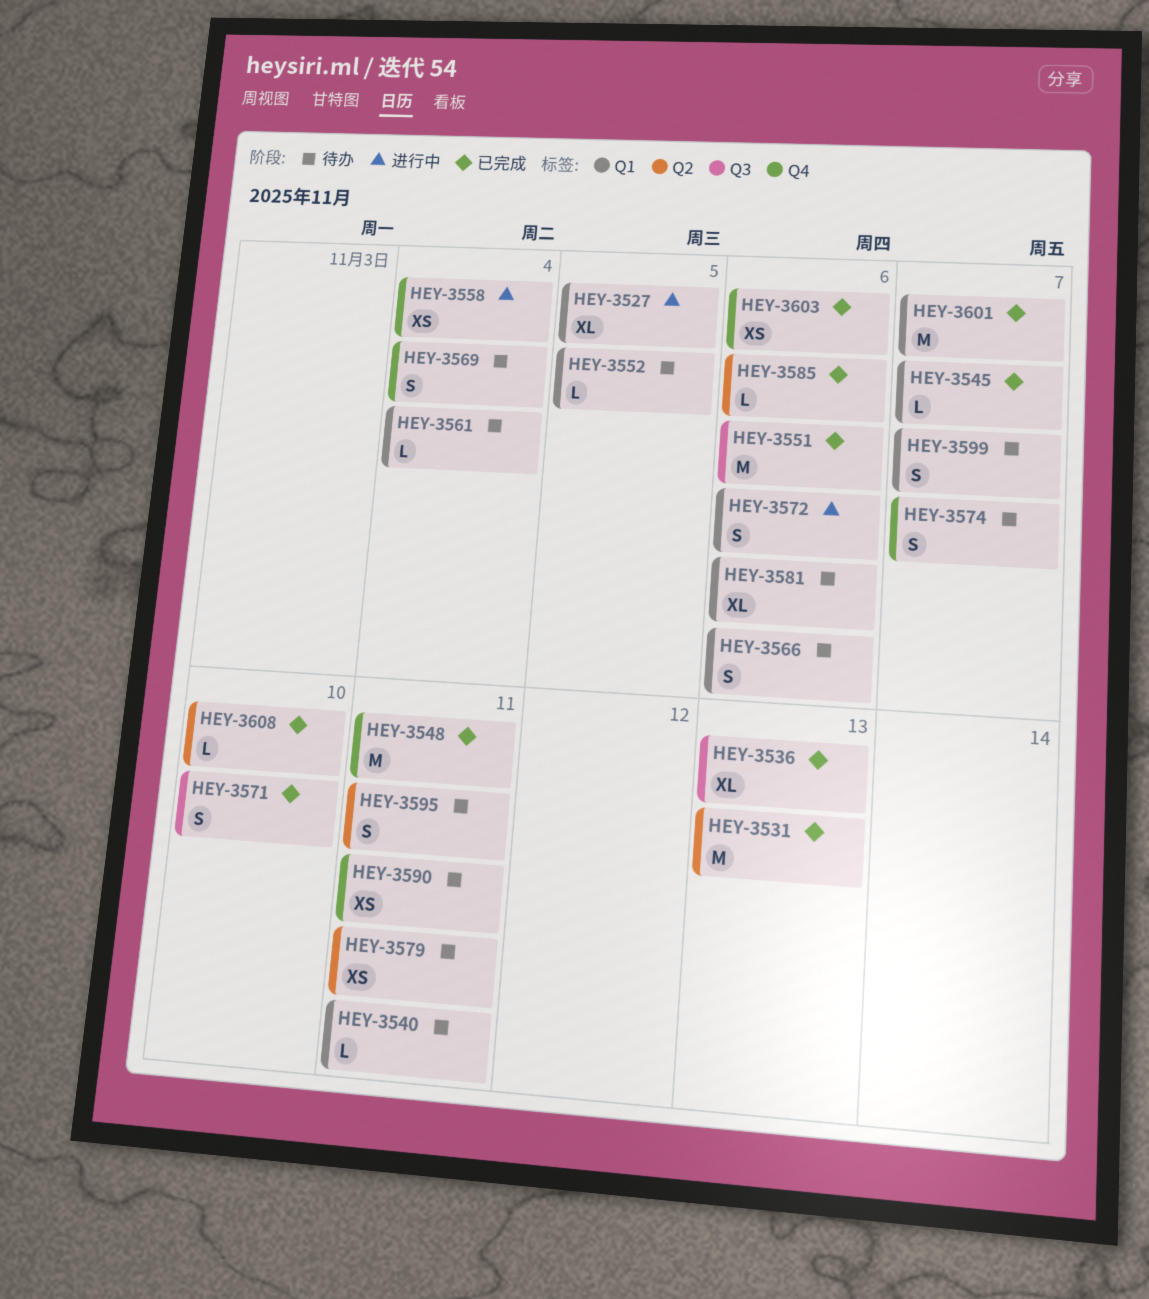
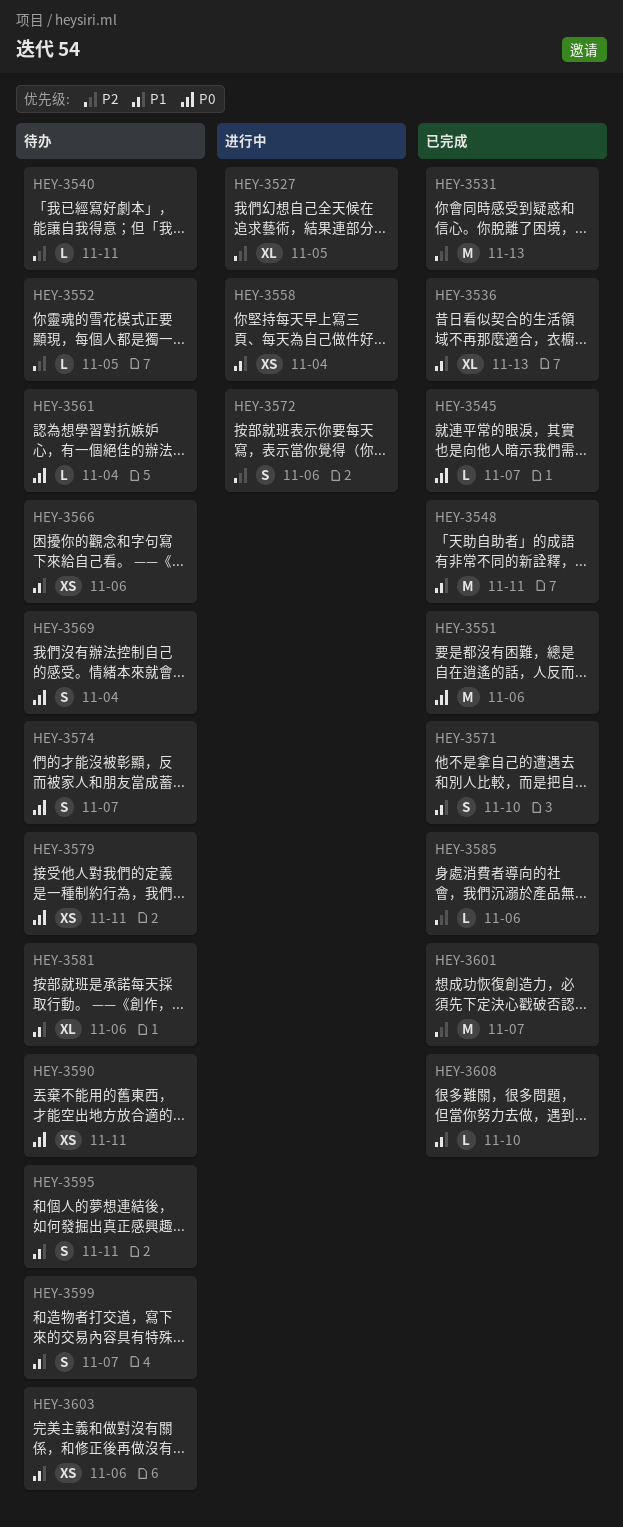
HEY-3566, estimate: S -> XS
HEY-3603, status: 已完成 -> 待办

